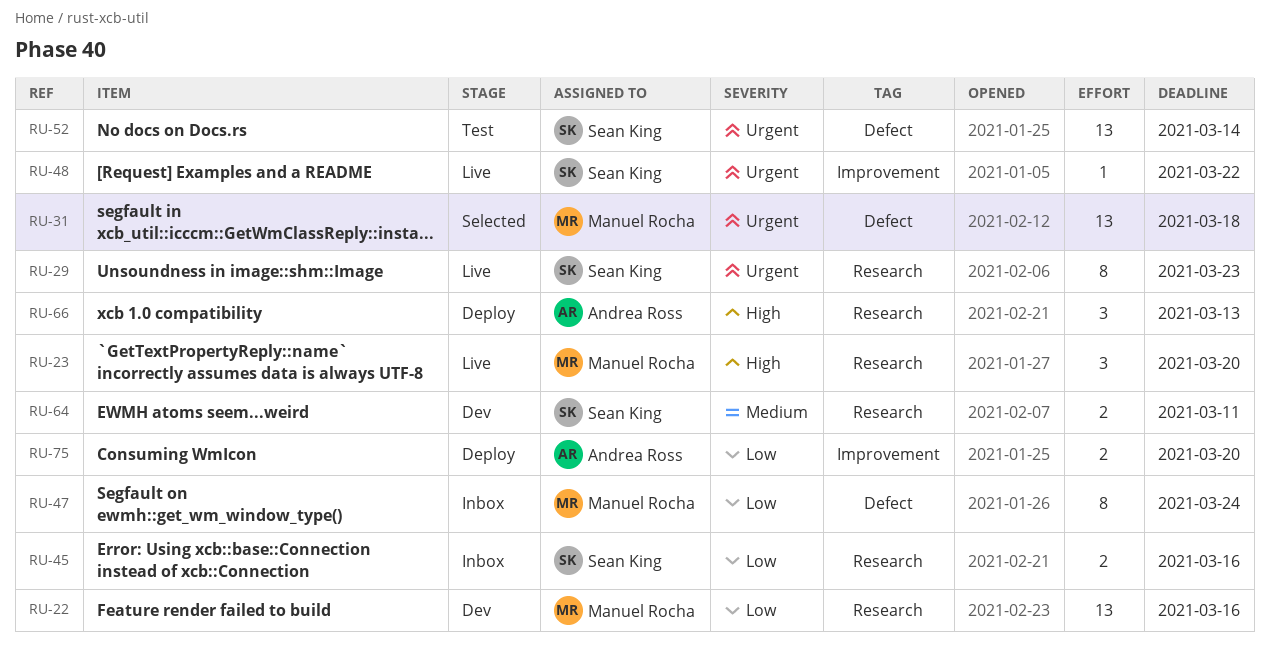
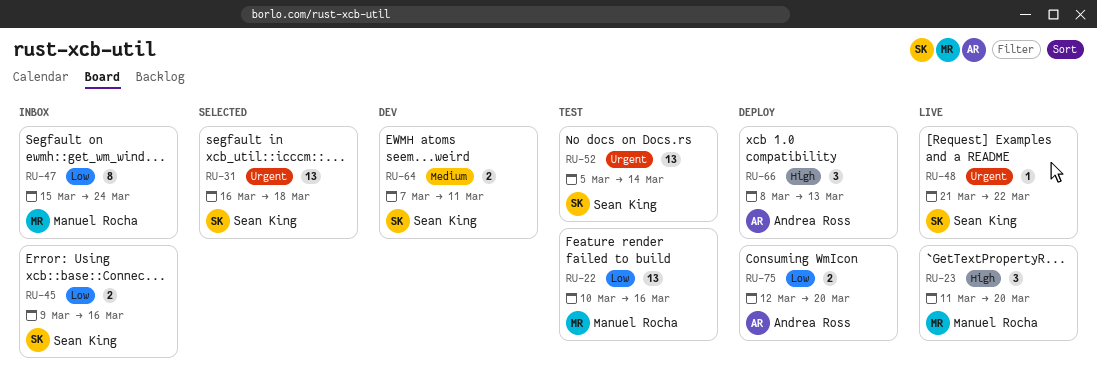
RU-22, status: Dev -> Test
RU-29: present -> none
RU-31, owner: Manuel Rocha -> Sean King

